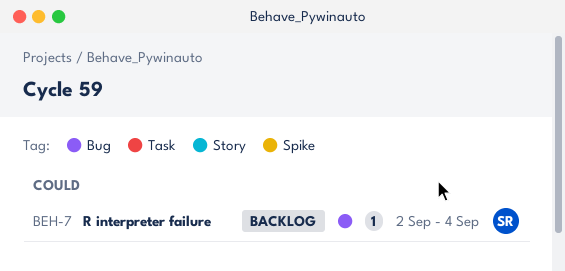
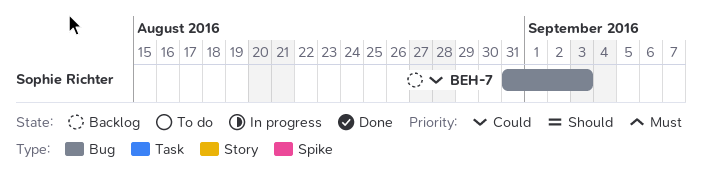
BEH-7, start: Sep 2 -> Aug 31
BEH-7, due: Sep 4 -> Sep 3

